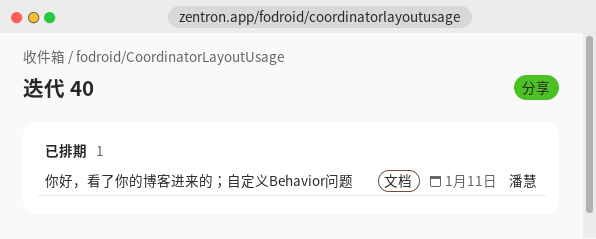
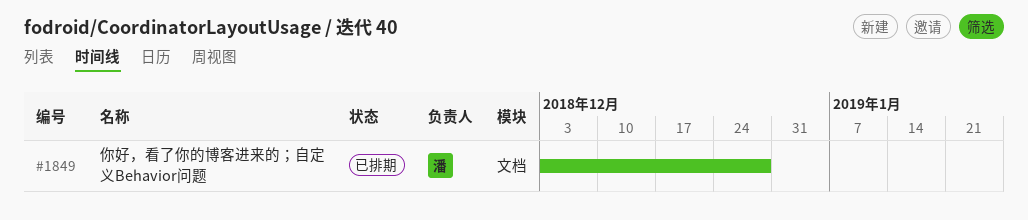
你好，看了你的博客进来的；自定义Behavior问题, due: Jan 11 -> Dec 28

